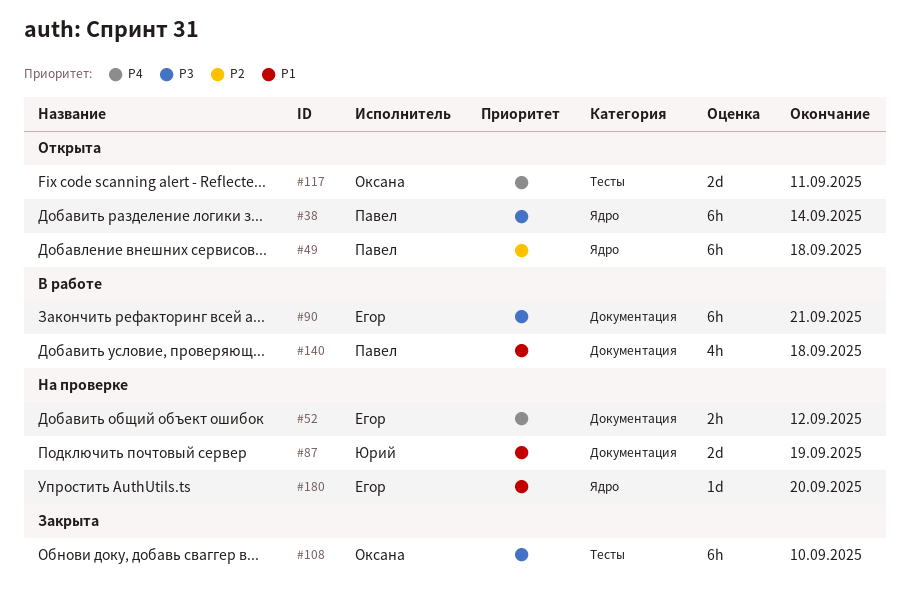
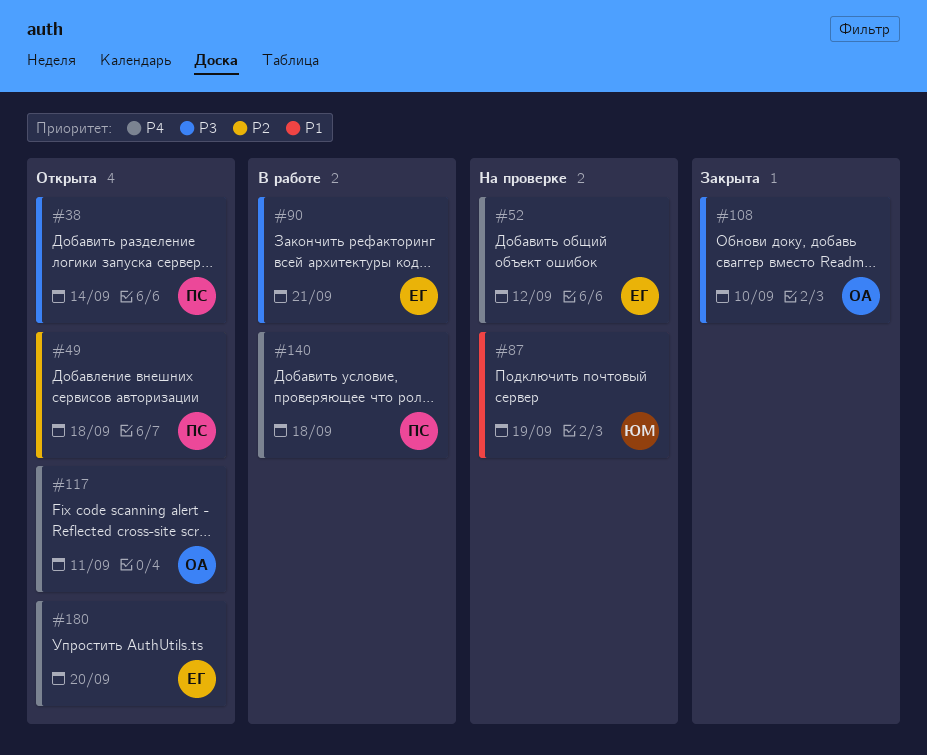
#140, priority: P1 -> P4
#180, status: На проверке -> Открыта
#180, priority: P1 -> P4

